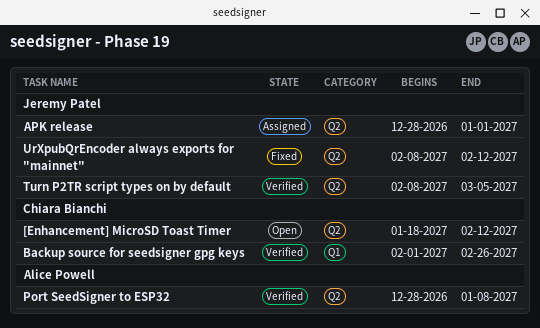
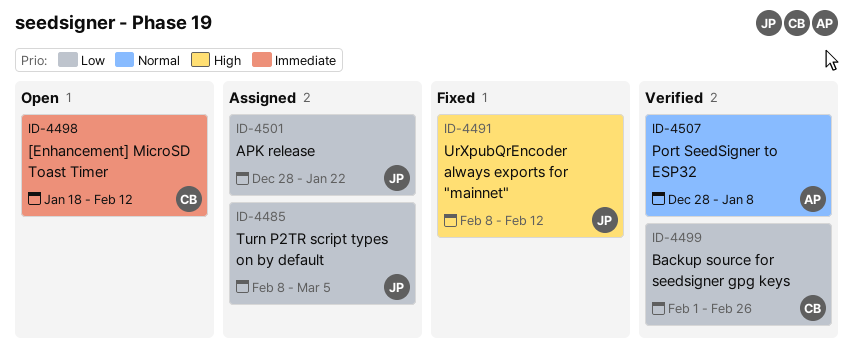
APK release, due: Jan 1 -> Jan 22
Turn P2TR script types on by default, status: Verified -> Assigned

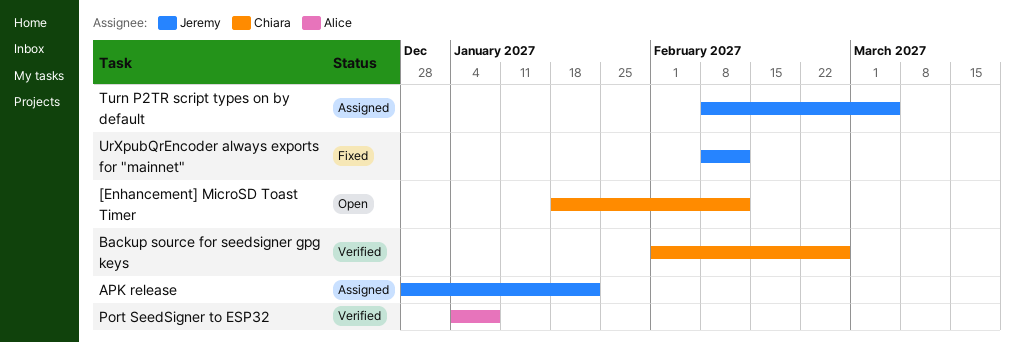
Port SeedSigner to ESP32, start: Dec 28 -> Jan 4

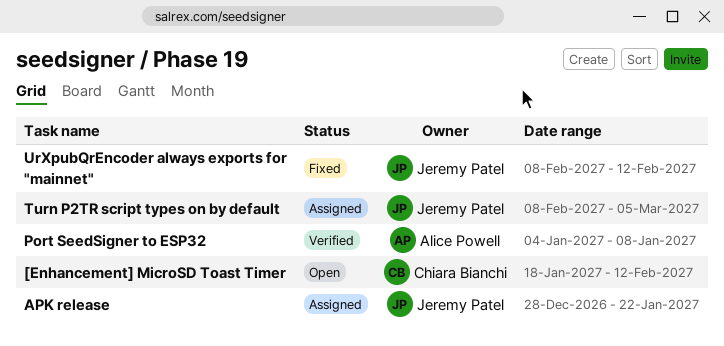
Backup source for seedsigner gpg keys: present -> none

